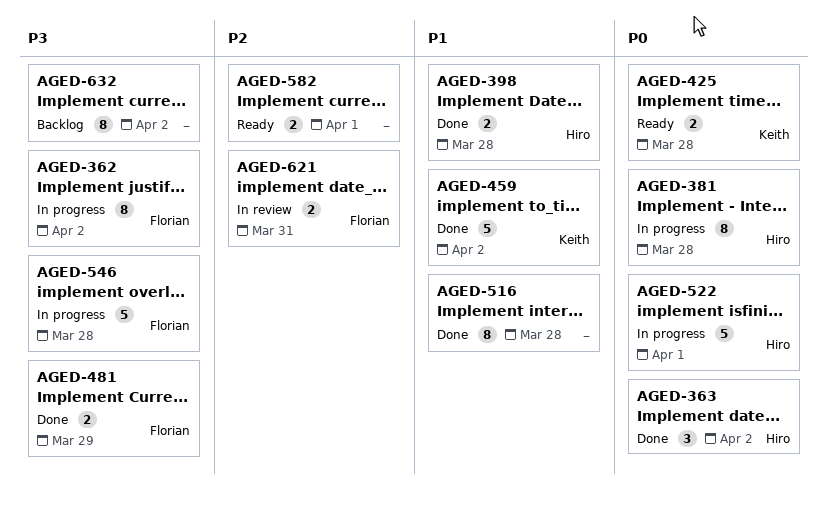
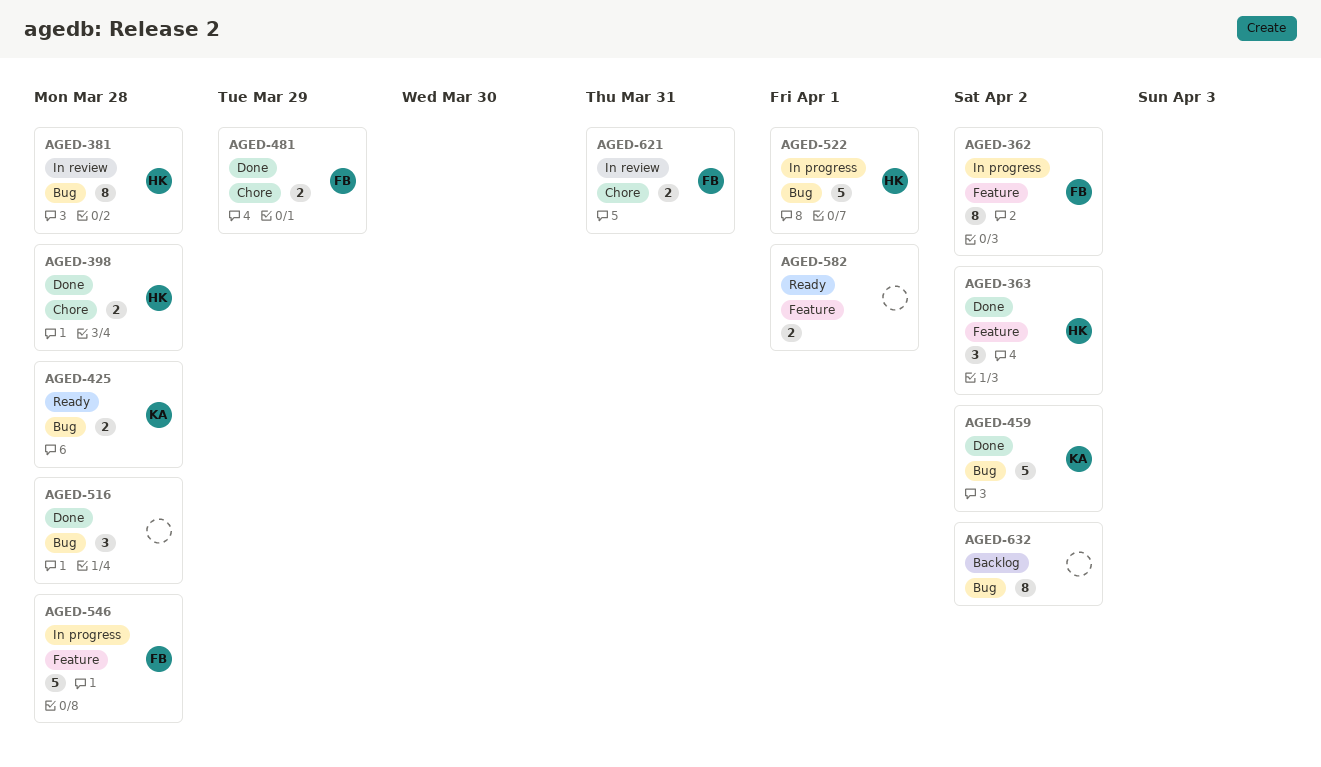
AGED-381, status: In progress -> In review
AGED-516, estimate: 8 -> 3

